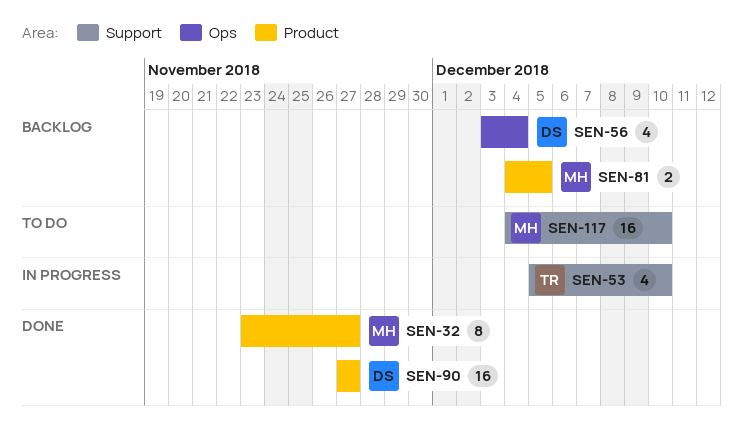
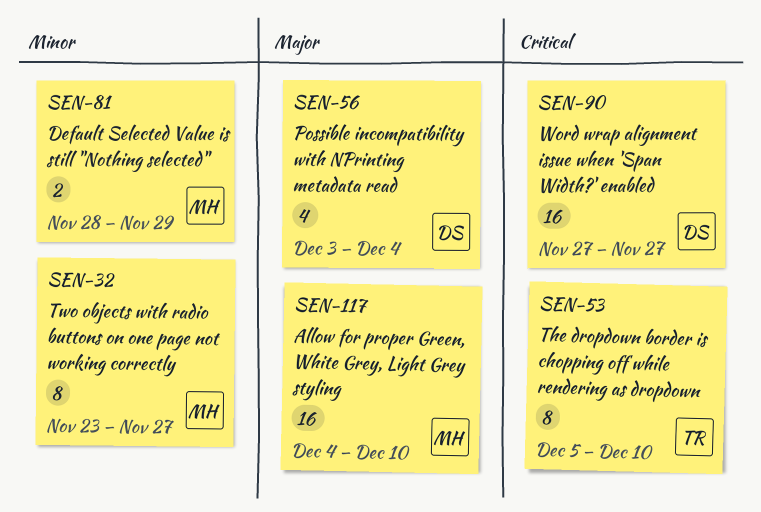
SEN-53, estimate: 4 -> 8
SEN-81, start: Dec 4 -> Nov 28
SEN-81, due: Dec 5 -> Nov 29

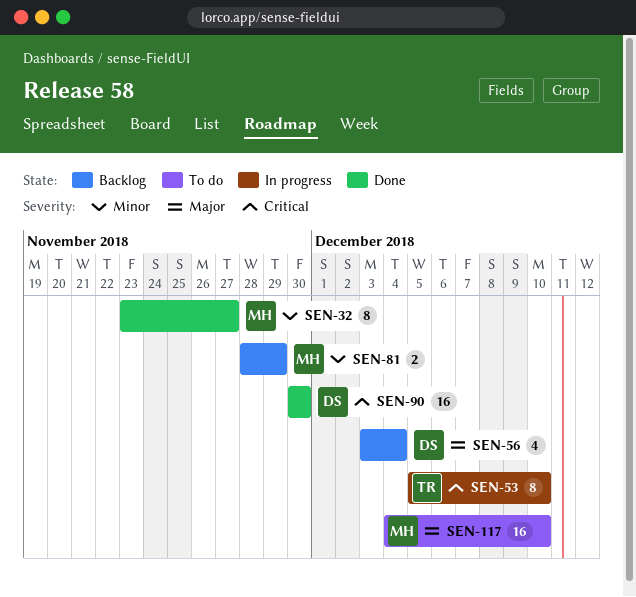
SEN-90, start: Nov 27 -> Nov 30
SEN-90, due: Nov 27 -> Nov 30

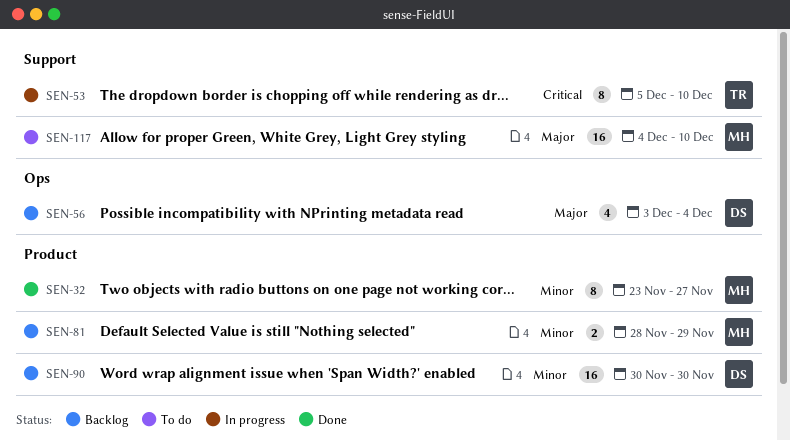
SEN-90, status: Done -> Backlog
SEN-90, priority: Critical -> Minor

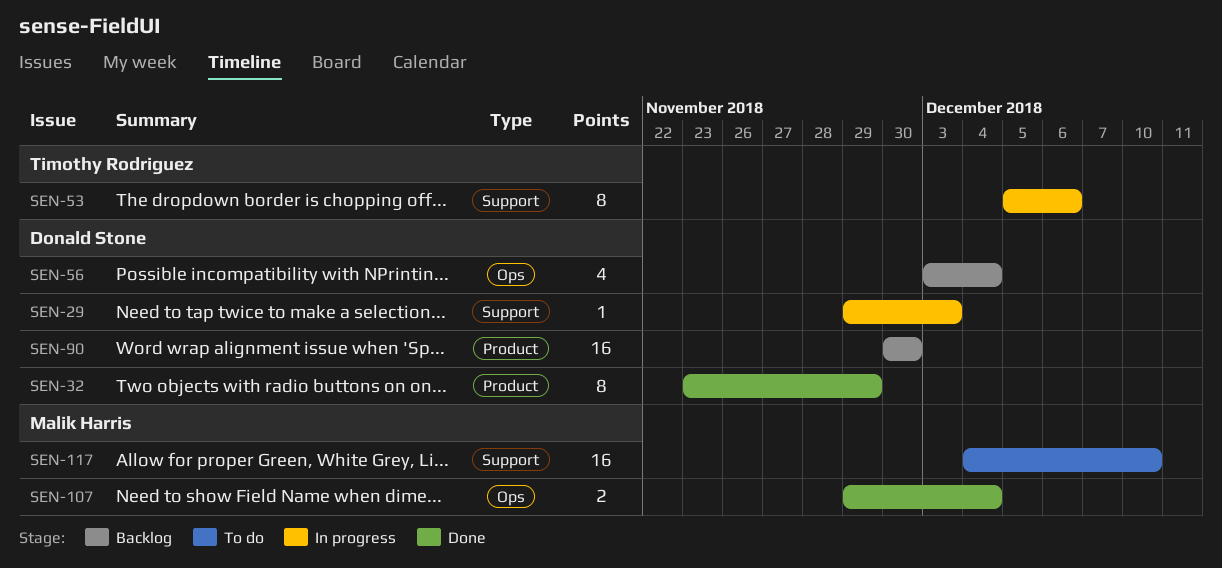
SEN-29: none -> present
SEN-32, owner: Malik Harris -> Donald Stone
SEN-32, due: Nov 27 -> Nov 29
SEN-53, due: Dec 10 -> Dec 6
SEN-81: present -> none
SEN-107: none -> present

